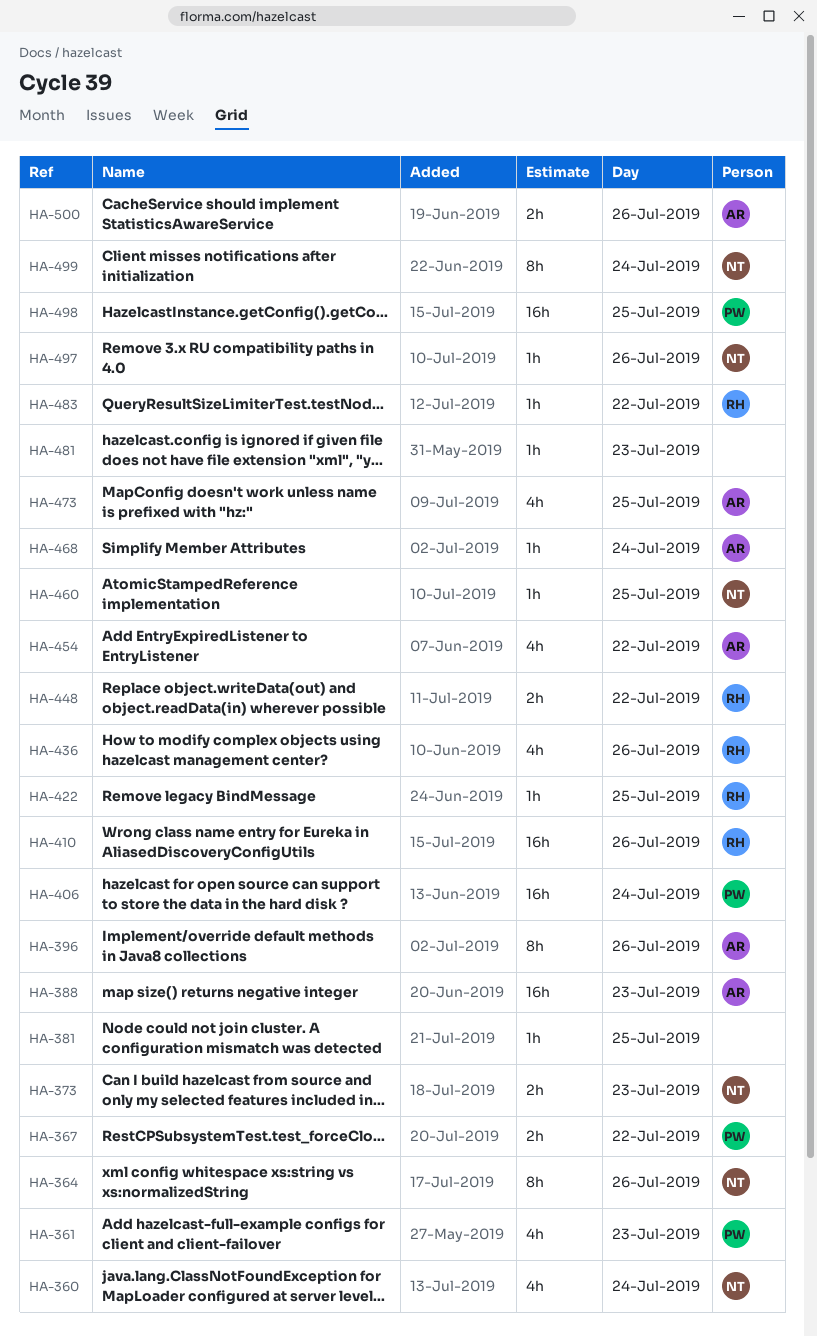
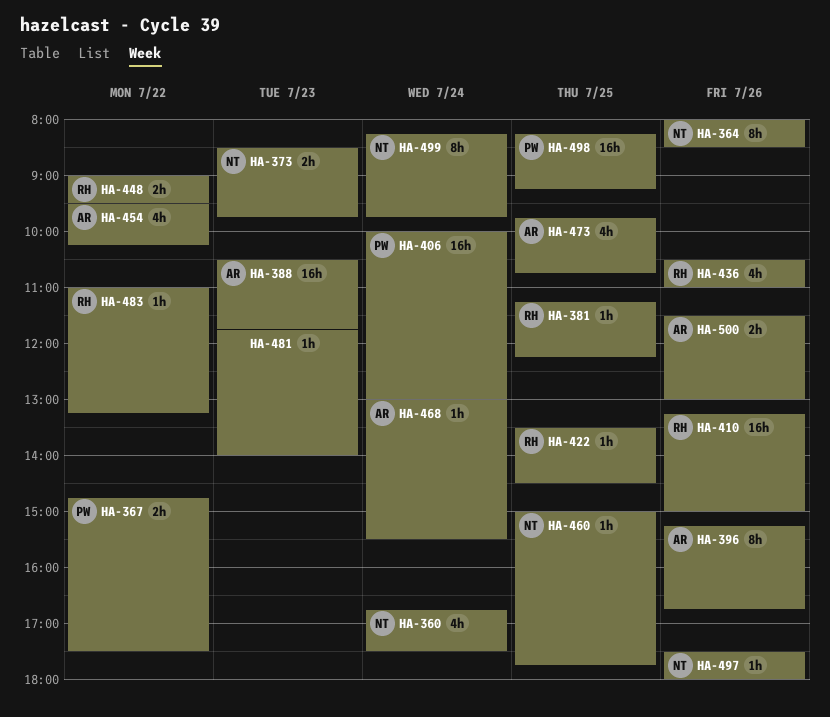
HA-361: present -> none
HA-381, owner: none -> RH

